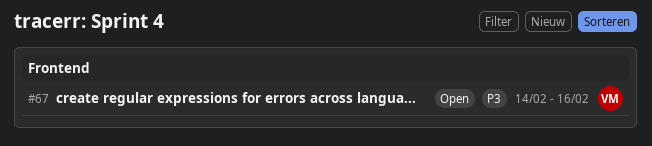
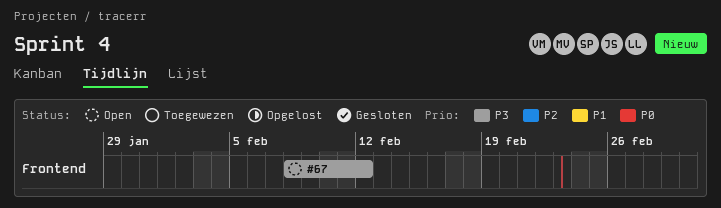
#67, start: Feb 14 -> Feb 8
#67, due: Feb 16 -> Feb 12

